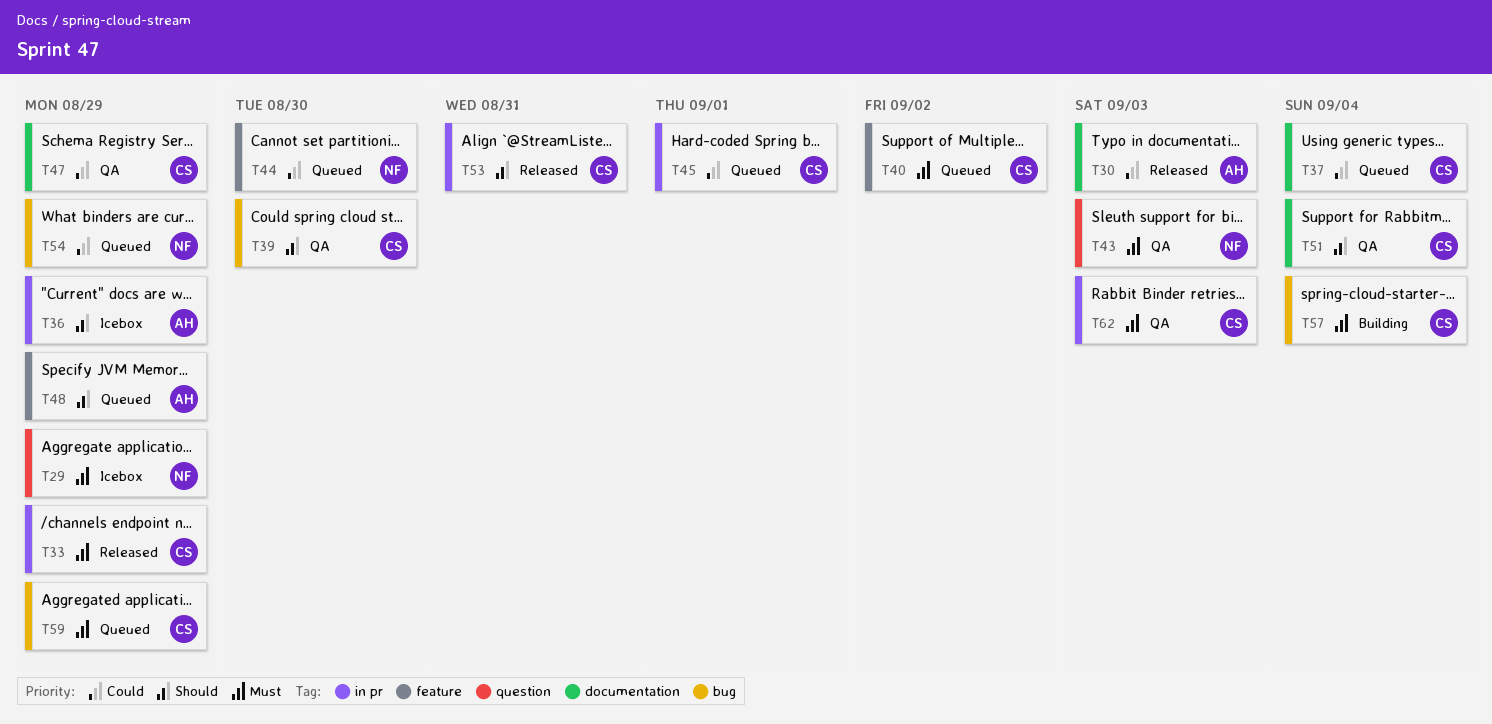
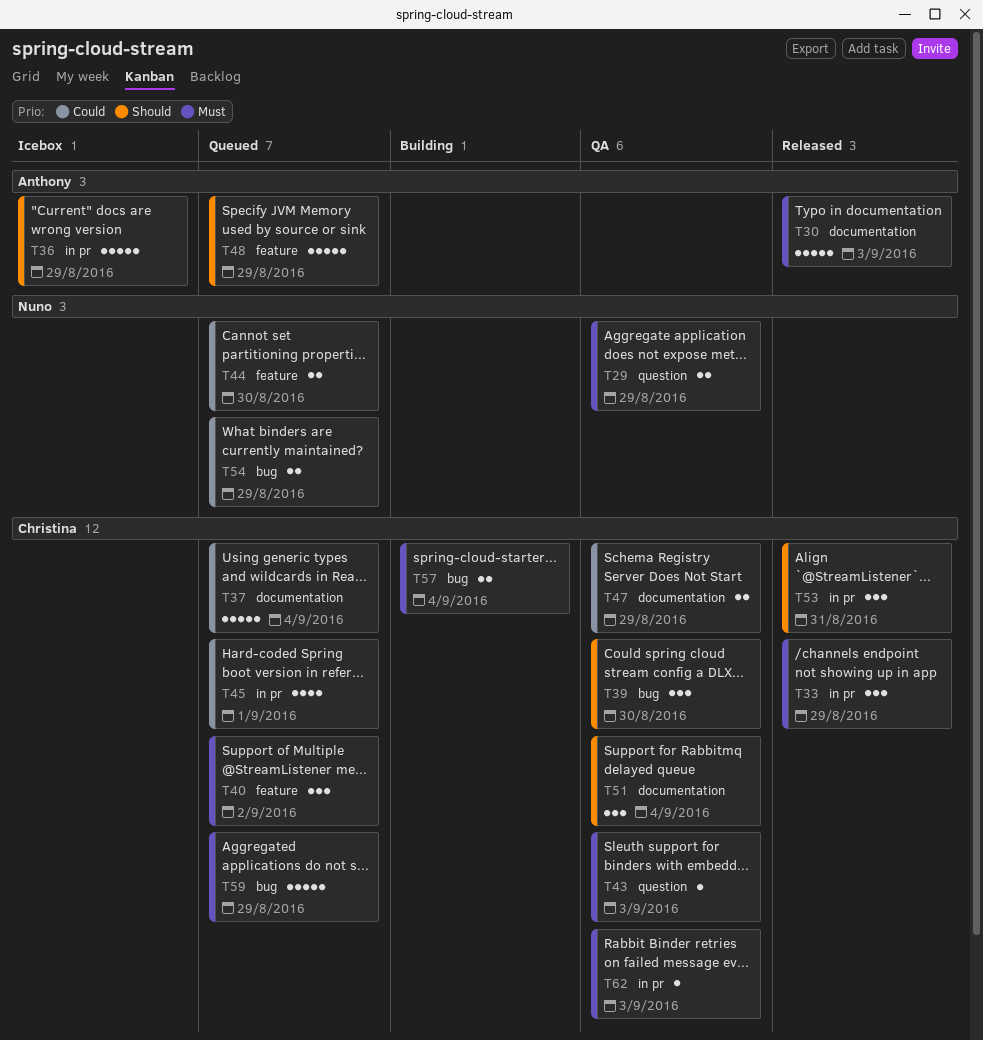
T29, status: Icebox -> QA
T30, priority: Could -> Must
T43, owner: Nuno -> Christina

